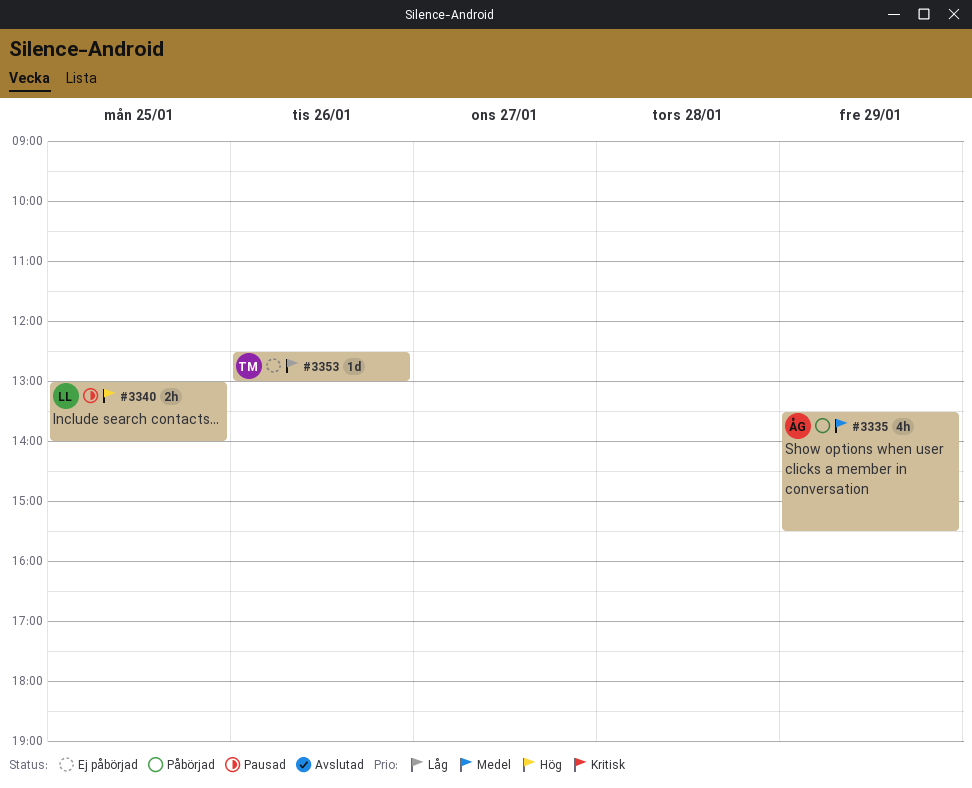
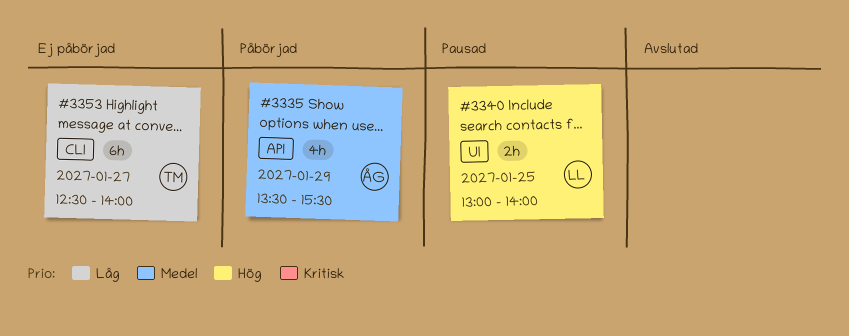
#3353, estimate: 1d -> 6h
#3353, day: Jan 26 -> Jan 27
#3353, ends: 13:00 -> 14:00

